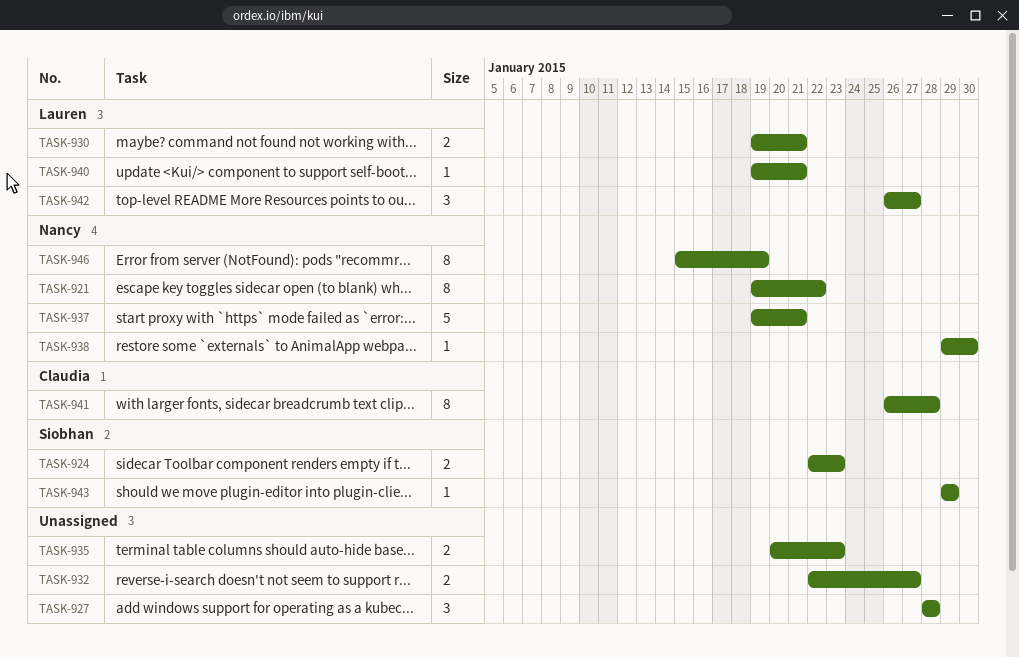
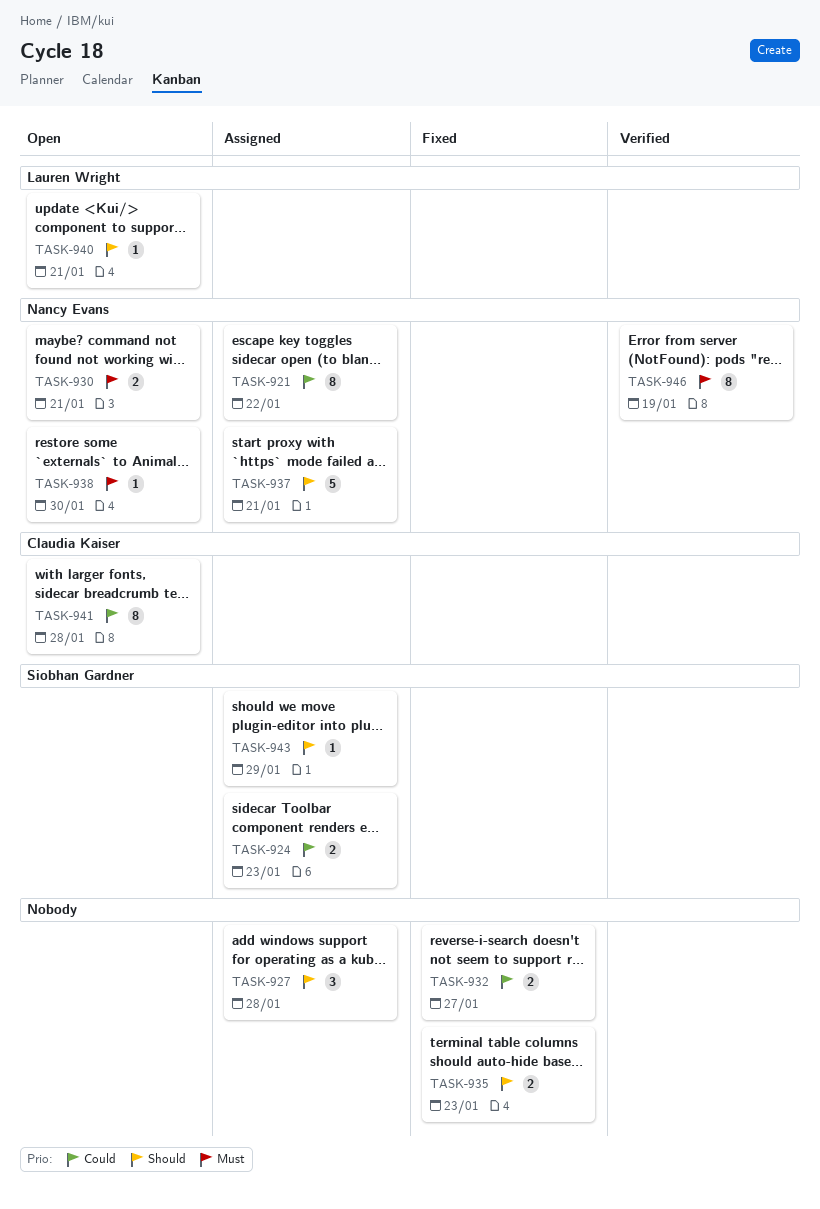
TASK-930, owner: Lauren Wright -> Nancy Evans
TASK-942: present -> none

